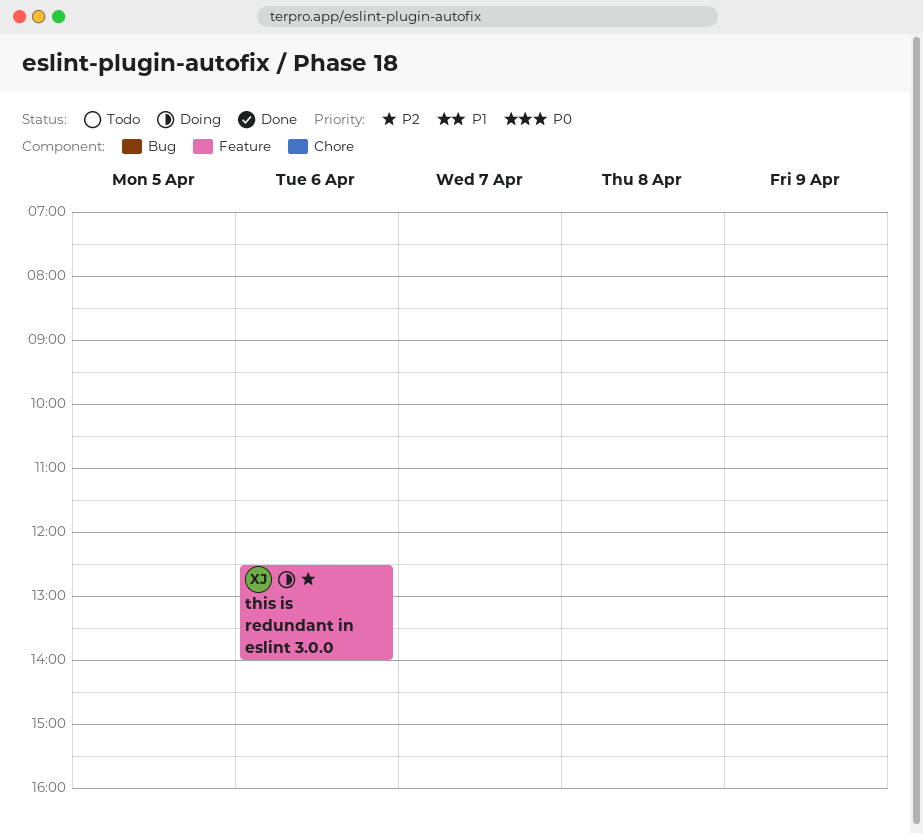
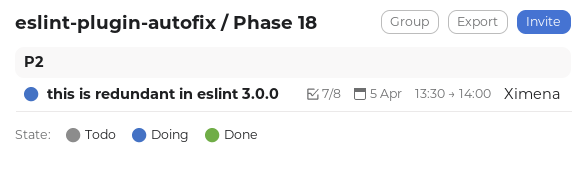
this is redundant in eslint 3.0.0, day: Apr 6 -> Apr 5
this is redundant in eslint 3.0.0, begins: 12:30 -> 13:30

